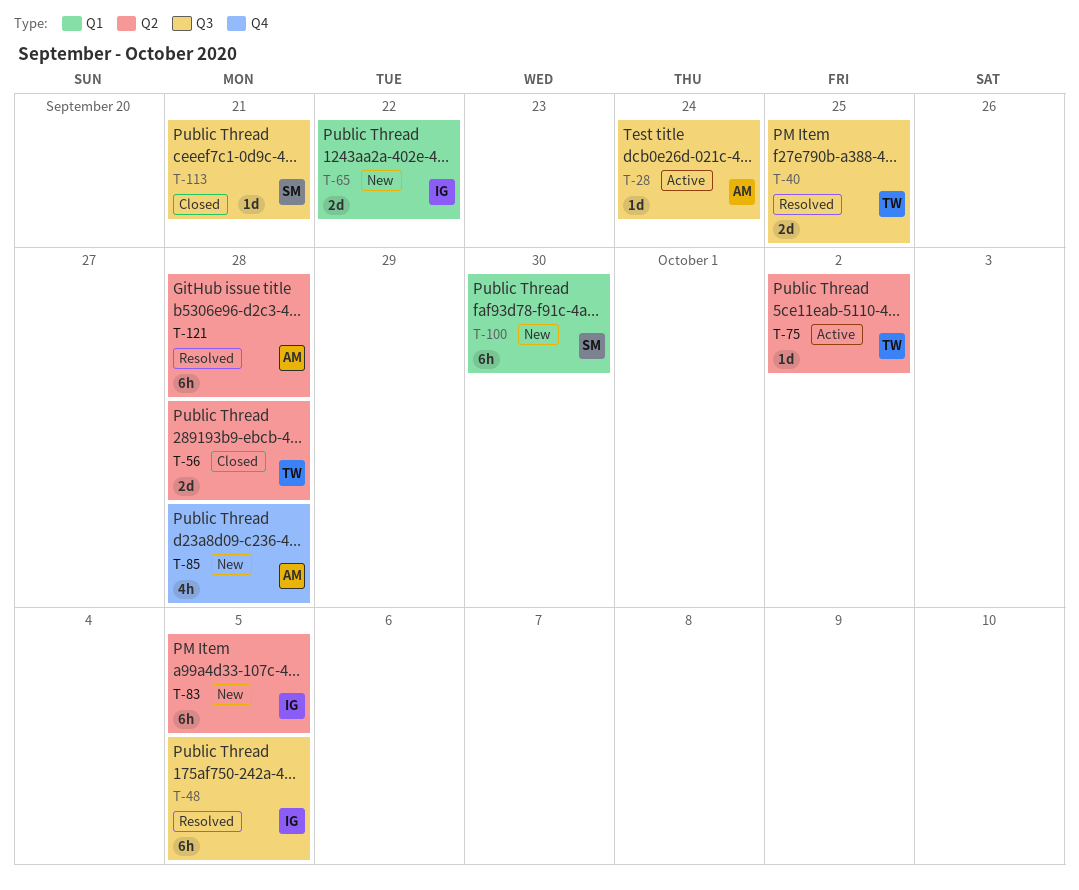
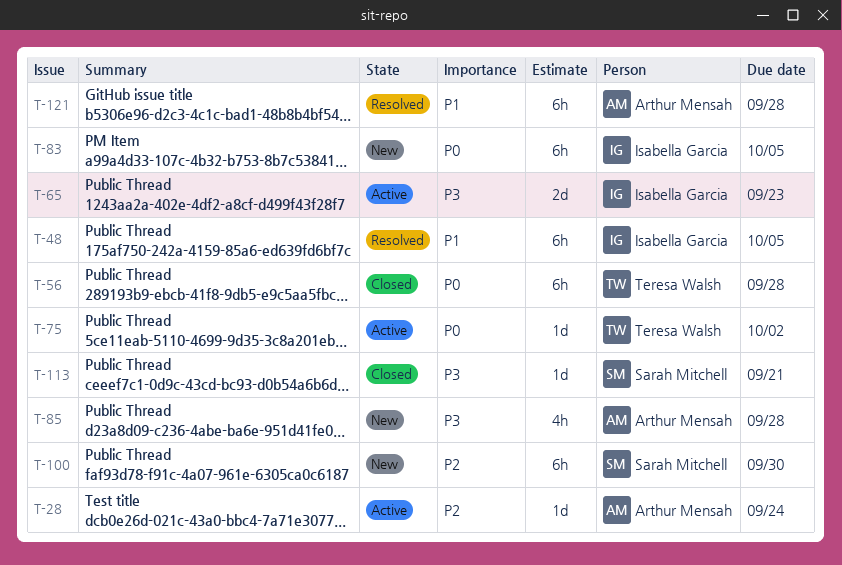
T-40: present -> none
T-56, estimate: 2d -> 6h
T-65, status: New -> Active
T-65, due: Sep 22 -> Sep 23

